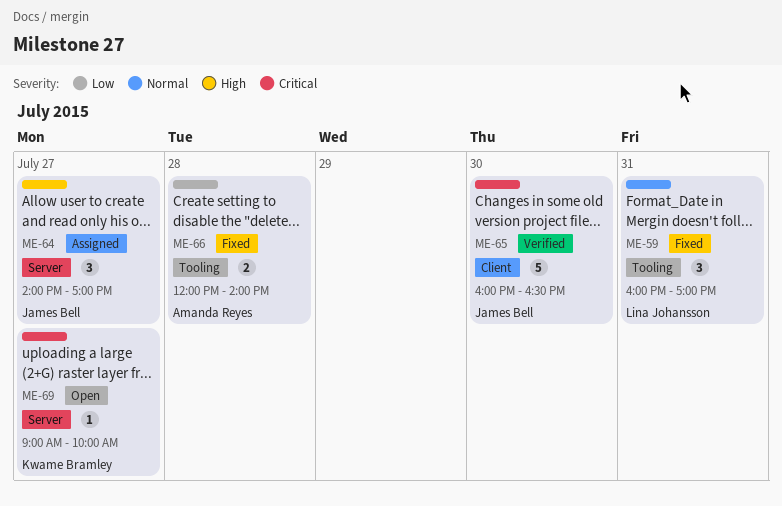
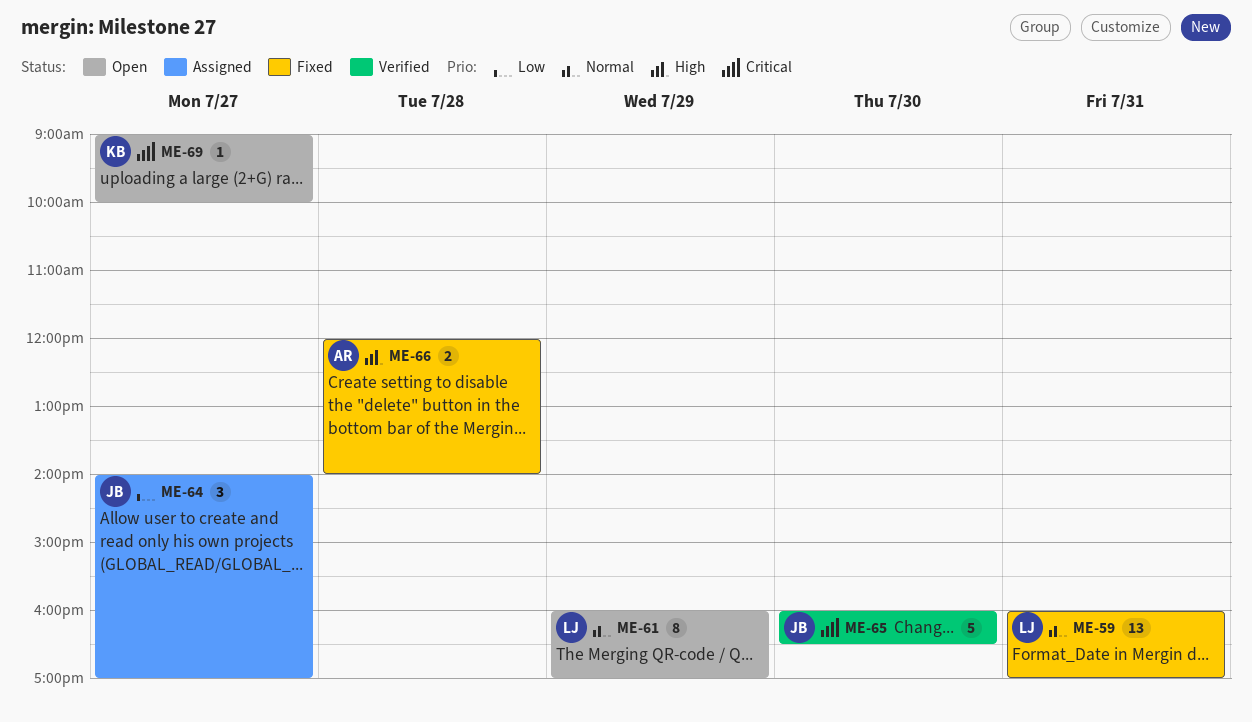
ME-59, estimate: 3 -> 13
ME-61: none -> present
ME-64, priority: High -> Low
ME-66, priority: Low -> High

